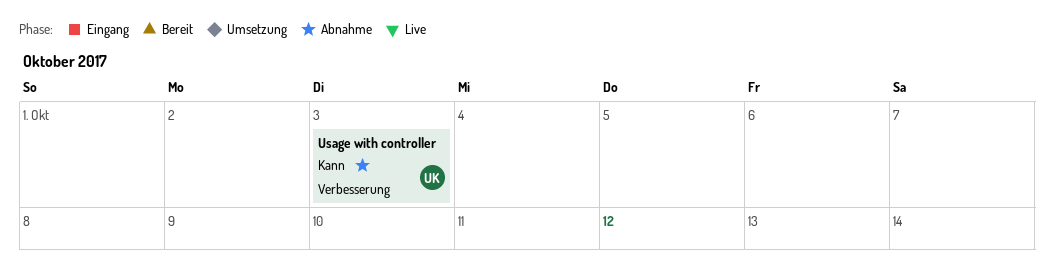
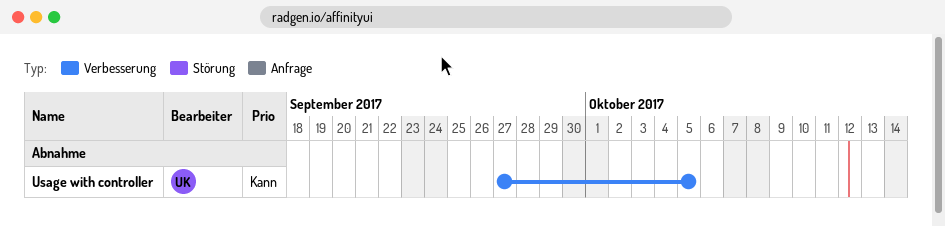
Usage with controller, due: Oct 3 -> Oct 5

